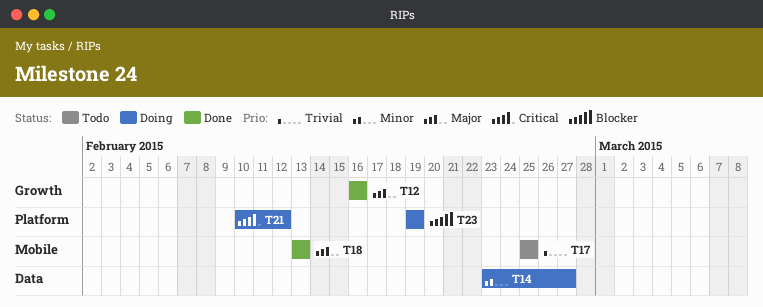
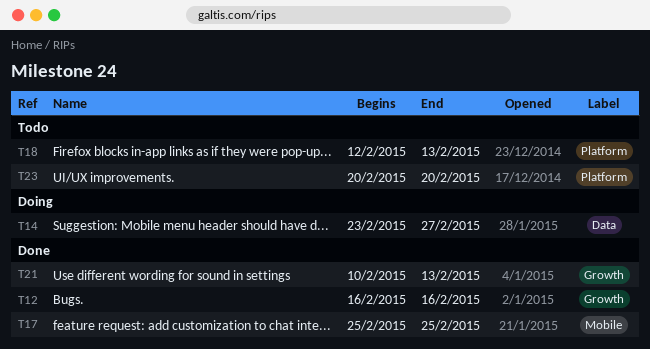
T17, status: Todo -> Done
T18, status: Done -> Todo
T18, label: Mobile -> Platform
T18, start: Feb 13 -> Feb 12
T21, status: Doing -> Done
T21, label: Platform -> Growth
T21, due: Feb 12 -> Feb 13
T23, status: Doing -> Todo
T23, start: Feb 19 -> Feb 20
T23, due: Feb 19 -> Feb 20

